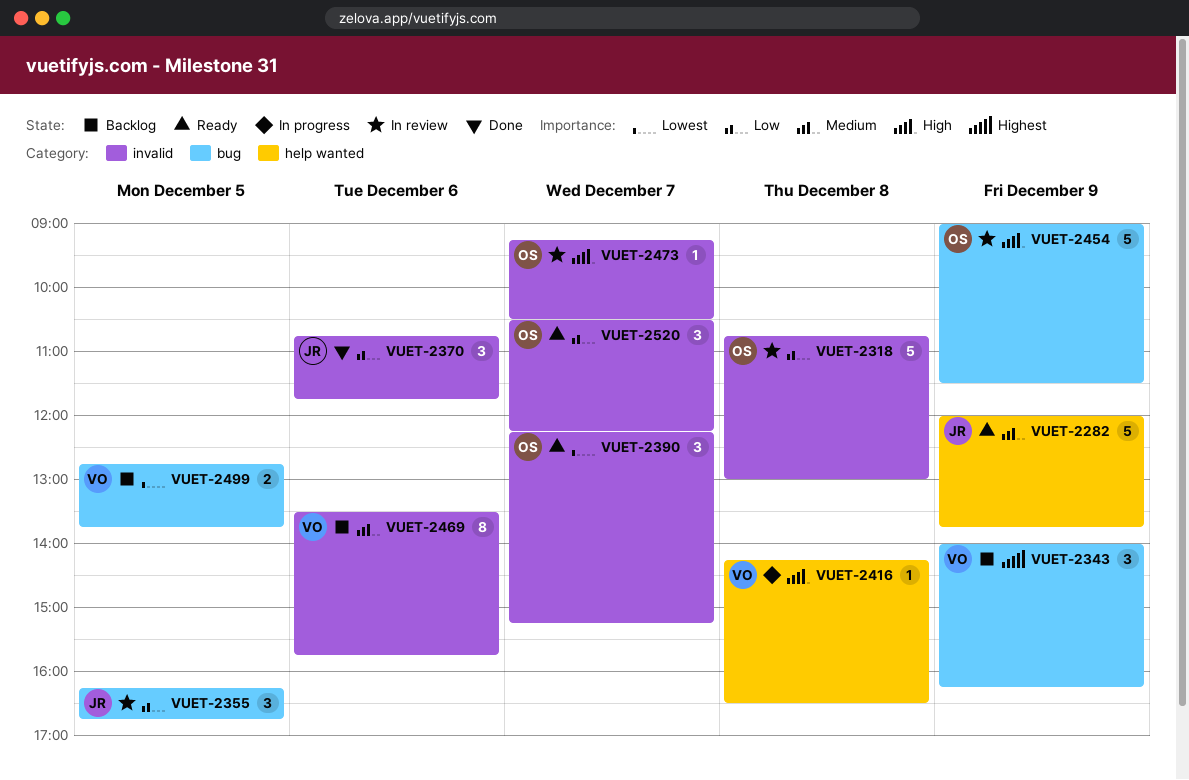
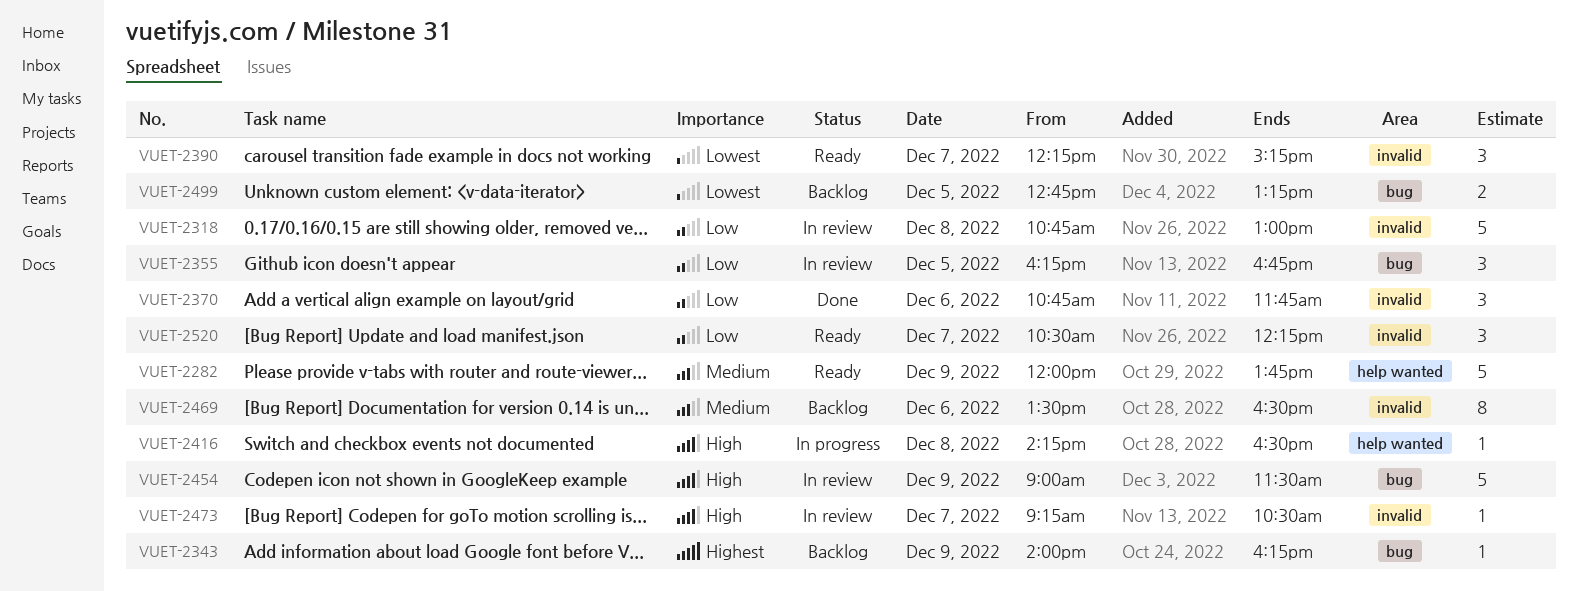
VUET-2343, estimate: 3 -> 1
VUET-2469, ends: 15:45 -> 16:30
VUET-2499, ends: 13:45 -> 13:15

